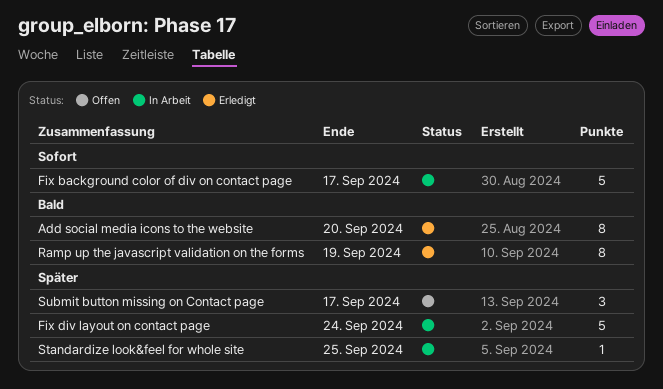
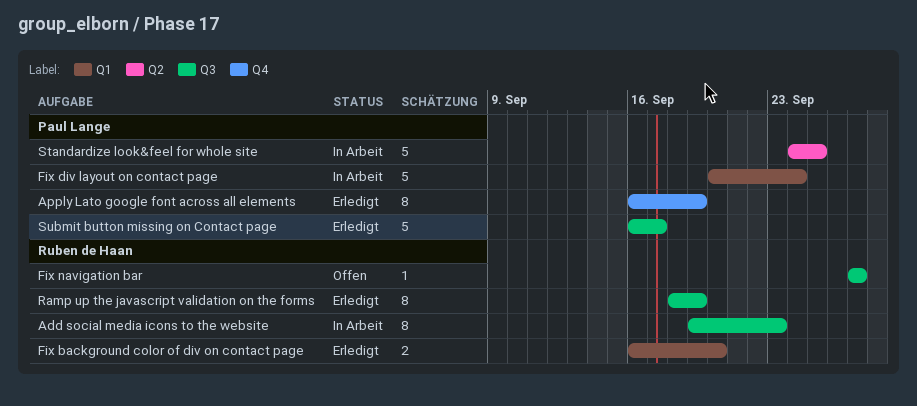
Add social media icons to the website, status: Erledigt -> In Arbeit
Add social media icons to the website, due: Sep 20 -> Sep 23
Apply Lato google font across all elements: none -> present
Fix background color of div on contact page, status: In Arbeit -> Erledigt
Fix background color of div on contact page, estimate: 5 -> 2
Fix background color of div on contact page, due: Sep 17 -> Sep 20
Fix navigation bar: none -> present
Standardize look&feel for whole site, estimate: 1 -> 5
Submit button missing on Contact page, status: Offen -> Erledigt
Submit button missing on Contact page, estimate: 3 -> 5

